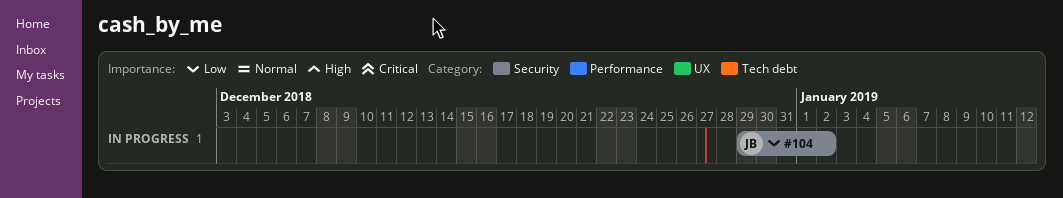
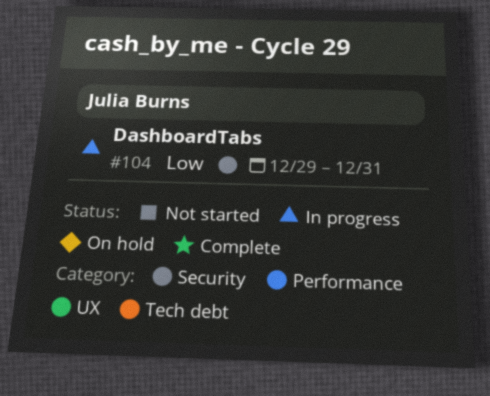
#104, due: Jan 2 -> Dec 31

